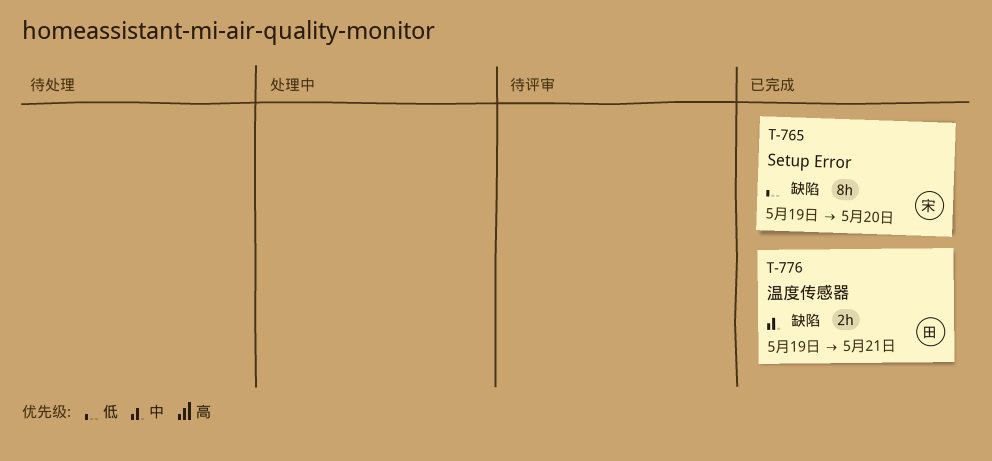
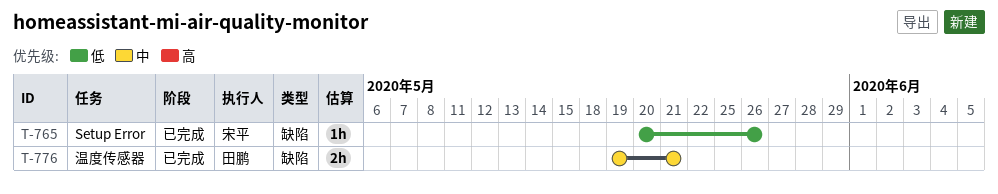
T-765, estimate: 8h -> 1h
T-765, start: May 19 -> May 20
T-765, due: May 20 -> May 26

